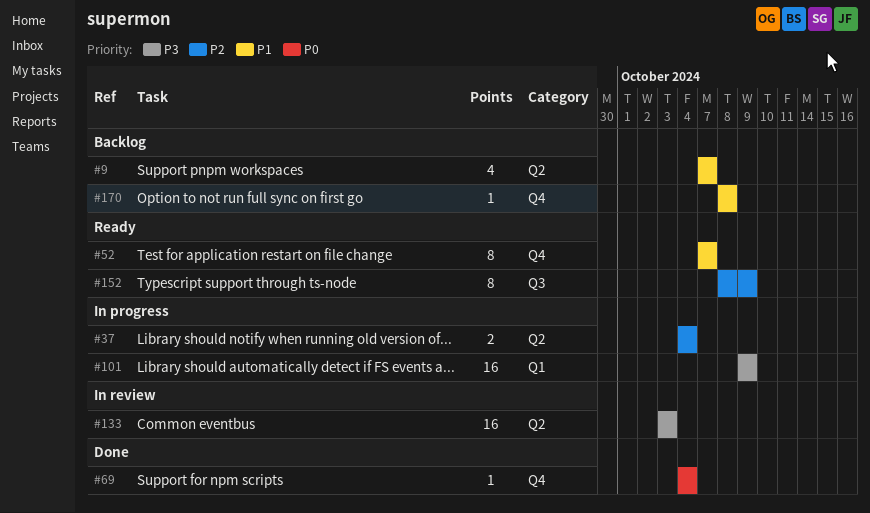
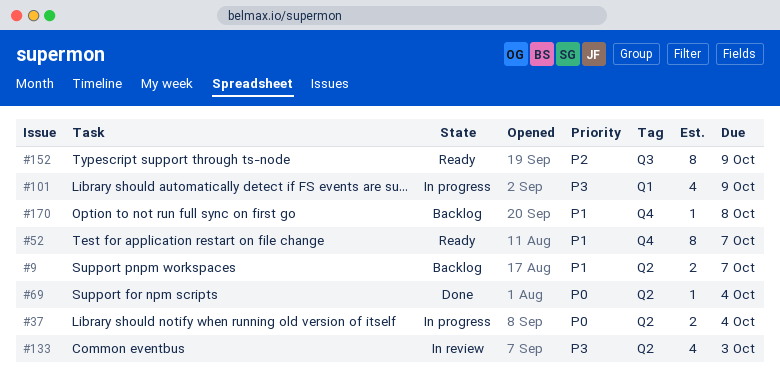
#9, estimate: 4 -> 2
#37, priority: P2 -> P0
#69, label: Q4 -> Q2
#101, estimate: 16 -> 4
#133, estimate: 16 -> 4

